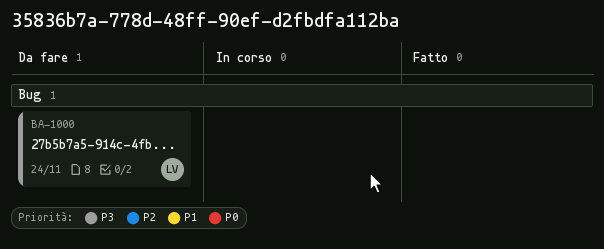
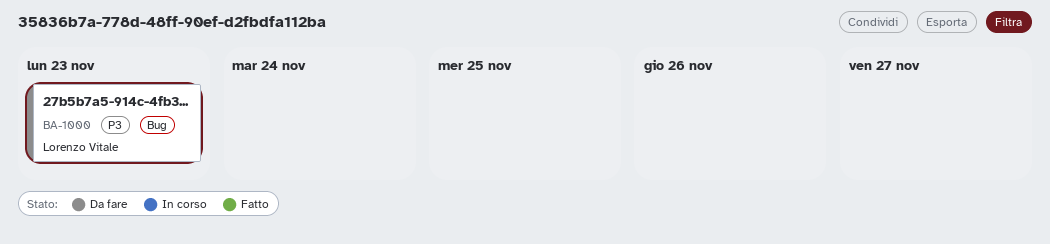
BA-1000, due: Nov 24 -> Nov 23

